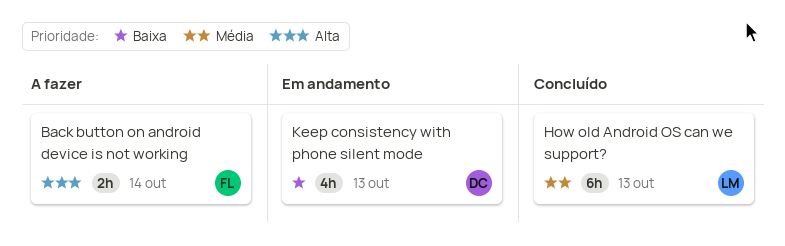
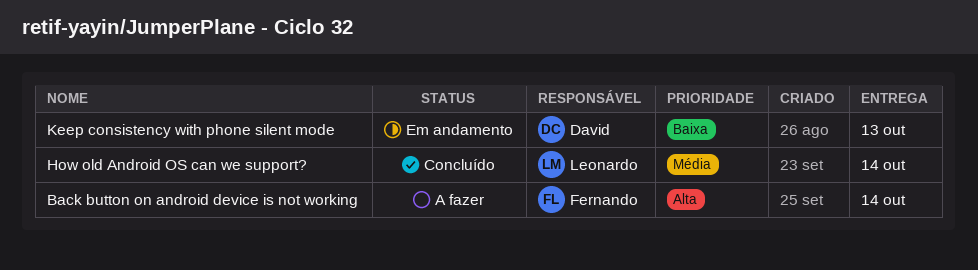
How old Android OS can we support?, due: Oct 13 -> Oct 14

